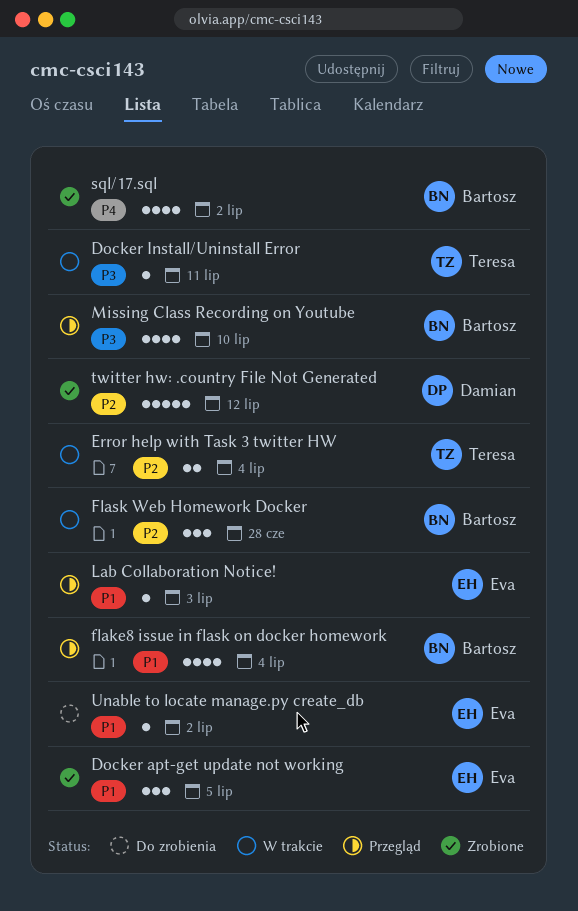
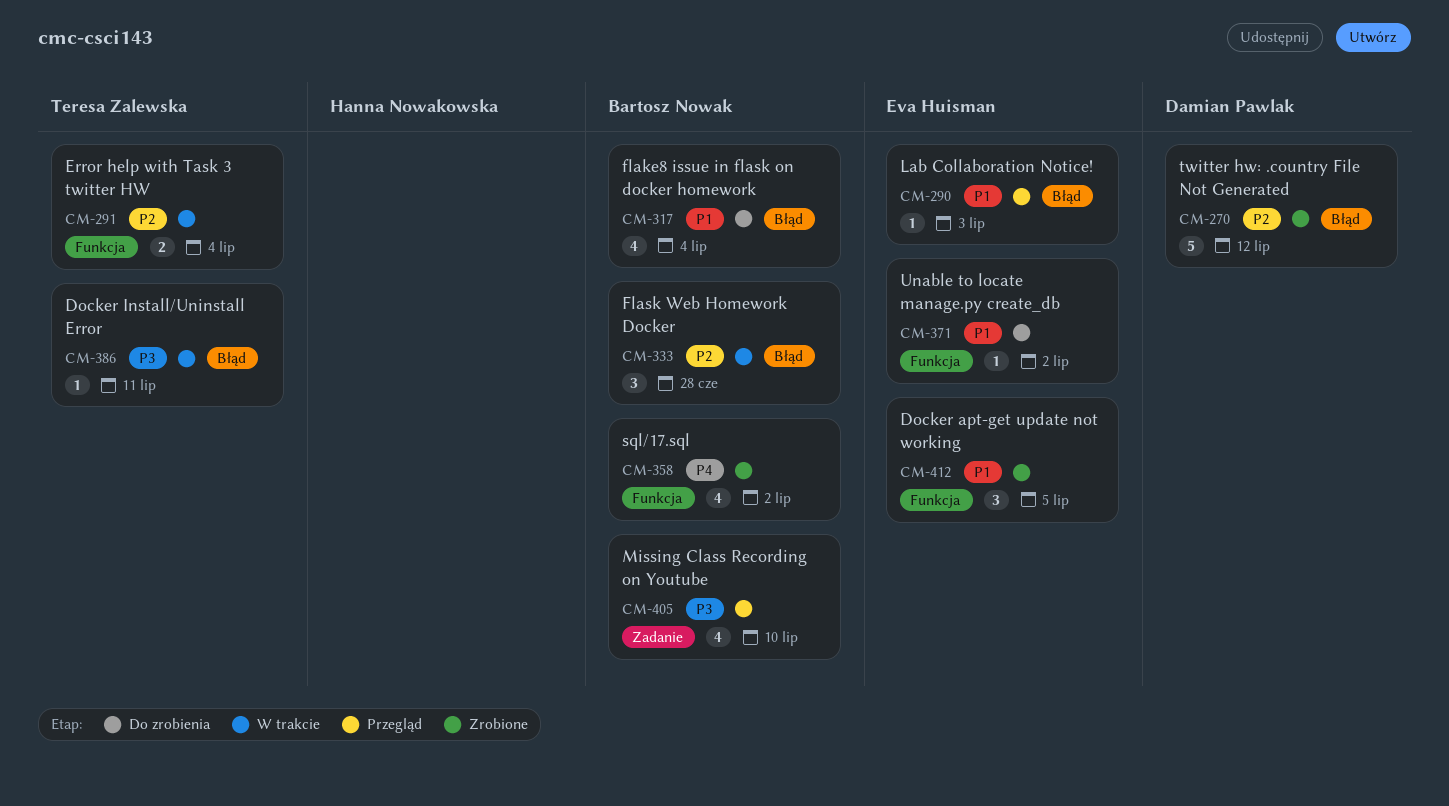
flake8 issue in flask on docker homework, status: Przegląd -> Do zrobienia

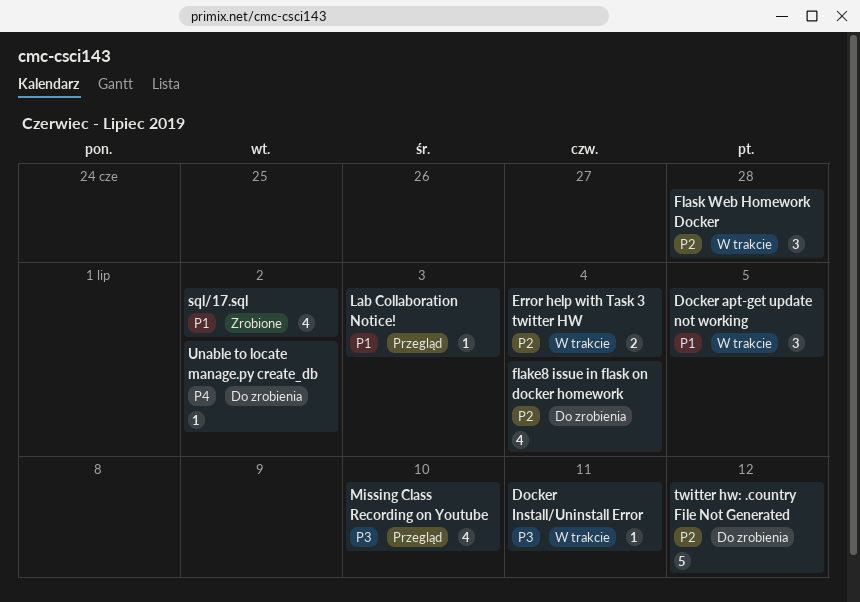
Docker apt-get update not working, status: Zrobione -> W trakcie
flake8 issue in flask on docker homework, priority: P1 -> P2
sql/17.sql, priority: P4 -> P1
twitter hw: .country File Not Generated, status: Zrobione -> Do zrobienia
Unable to locate manage.py create_db, priority: P1 -> P4

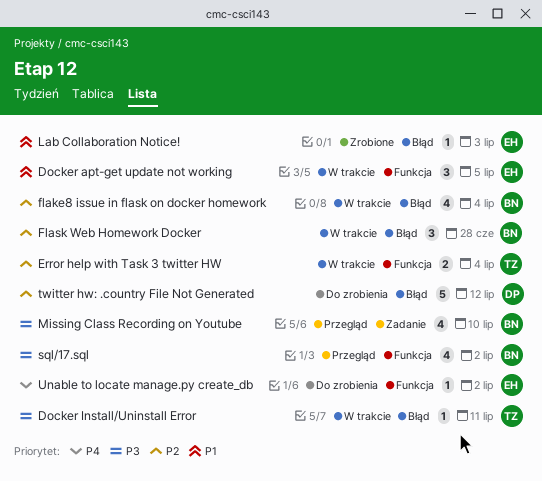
flake8 issue in flask on docker homework, status: Do zrobienia -> W trakcie
Lab Collaboration Notice!, status: Przegląd -> Zrobione
sql/17.sql, status: Zrobione -> Przegląd
sql/17.sql, priority: P1 -> P3

